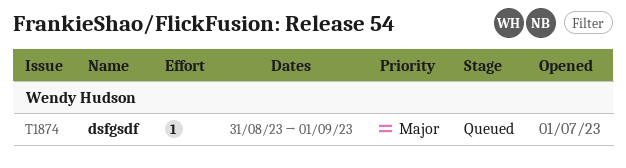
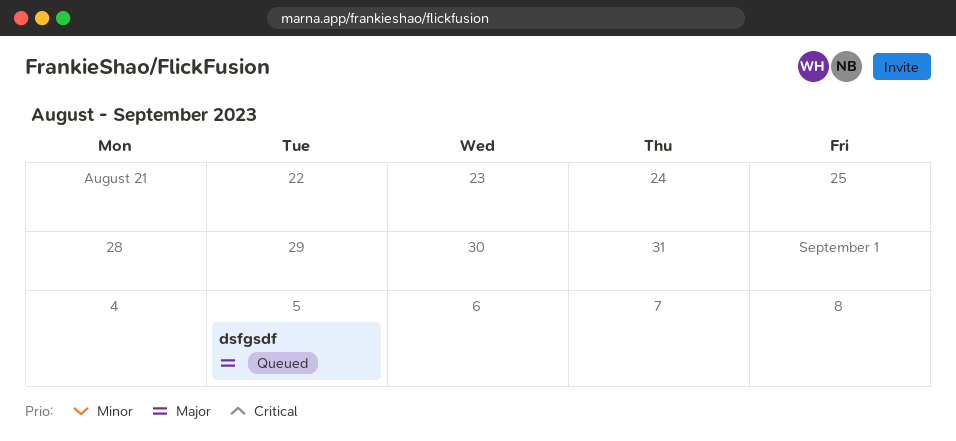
dsfgsdf, due: Sep 1 -> Sep 5

